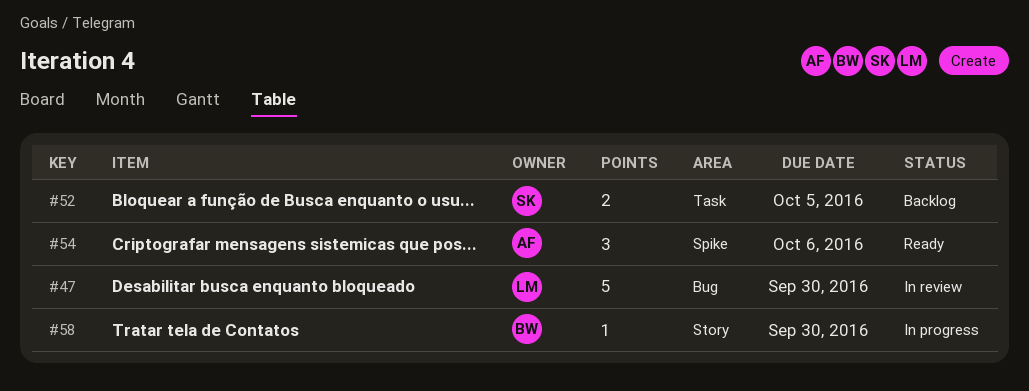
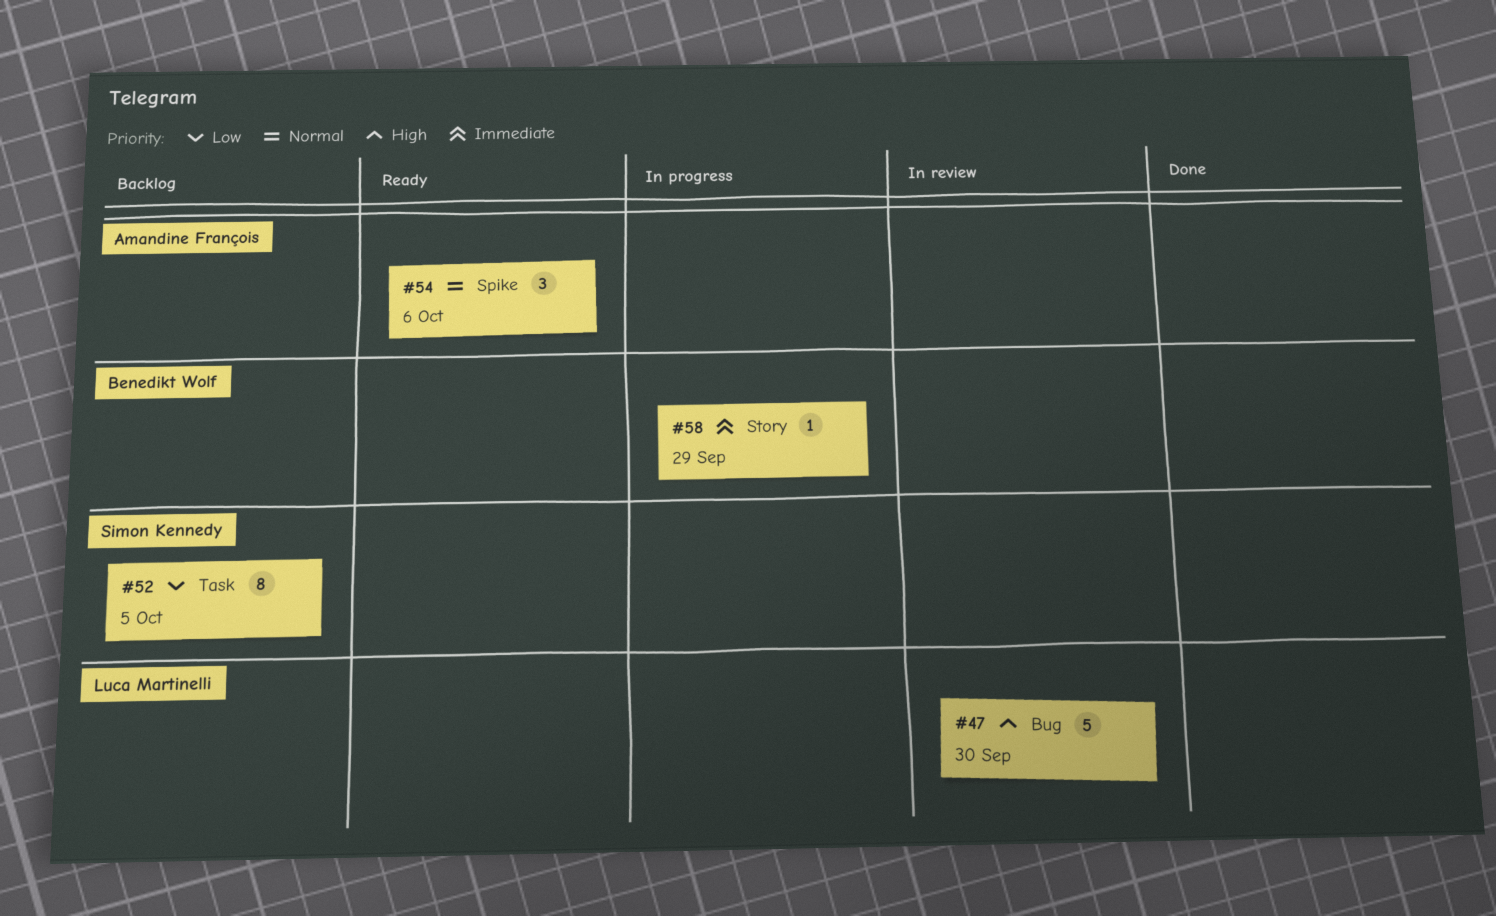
#52, estimate: 2 -> 8
#58, due: Sep 30 -> Sep 29

